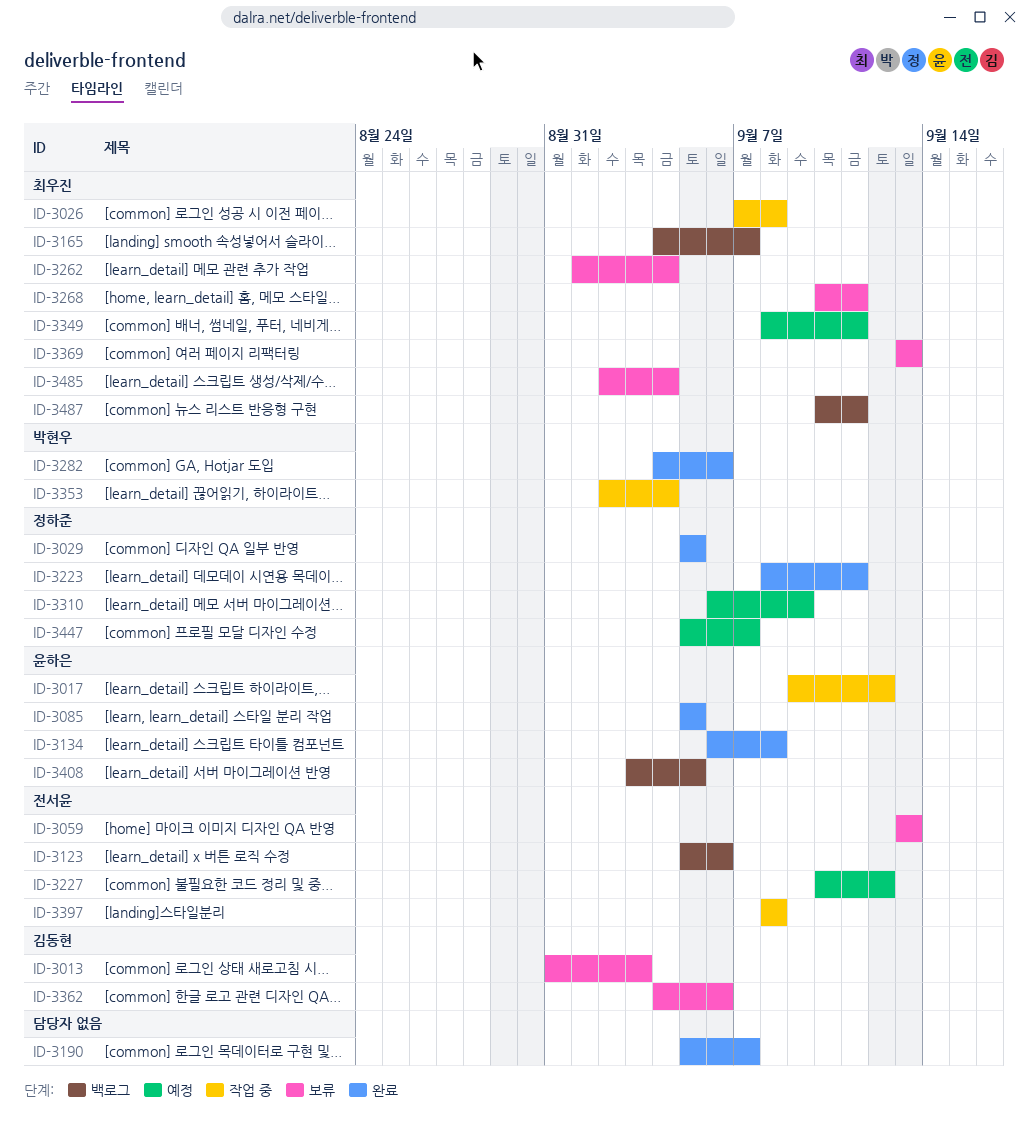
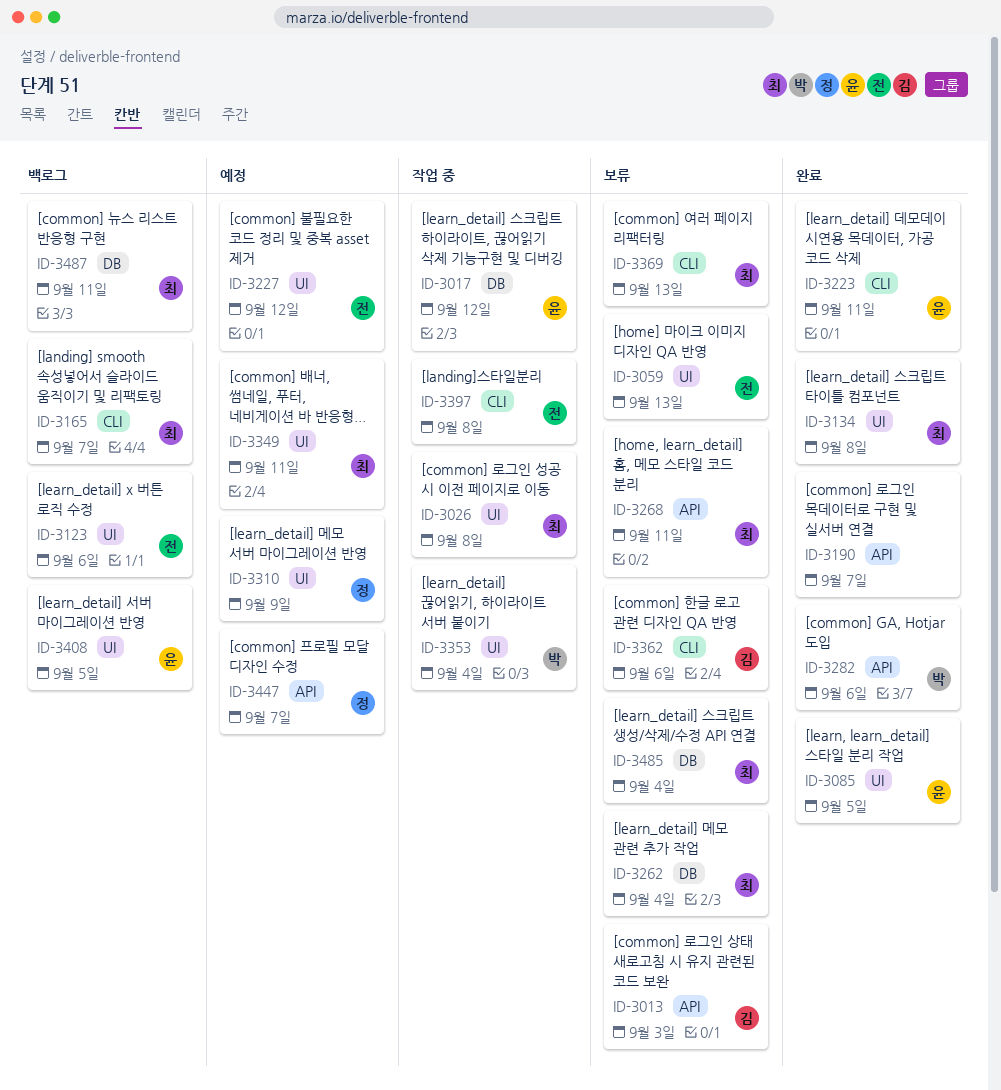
ID-3029: present -> none
ID-3134, owner: 윤하은 -> 최우진
ID-3223, owner: 정하준 -> 윤하은

